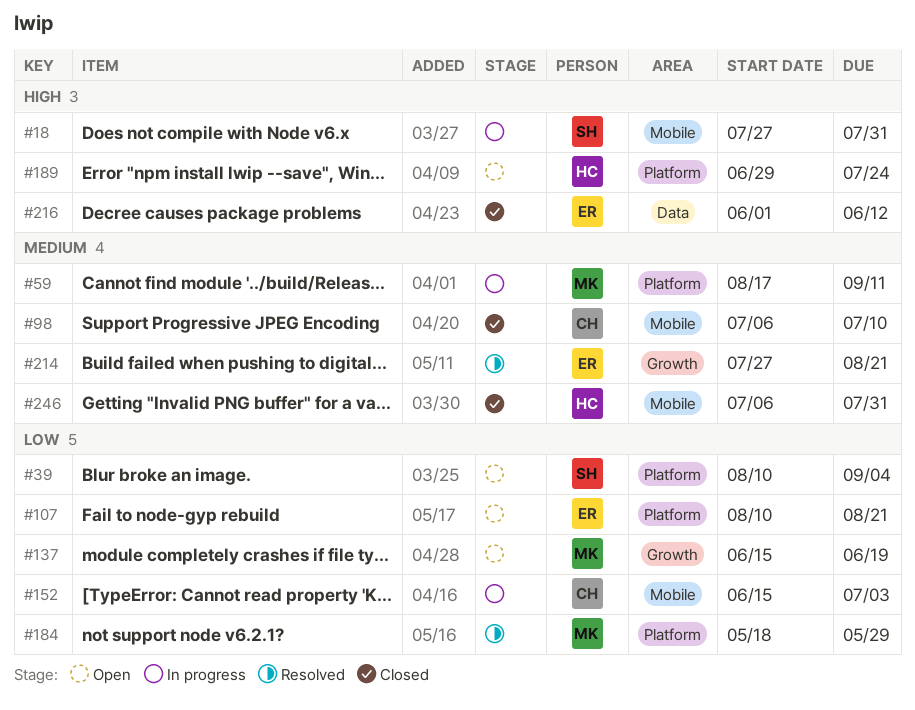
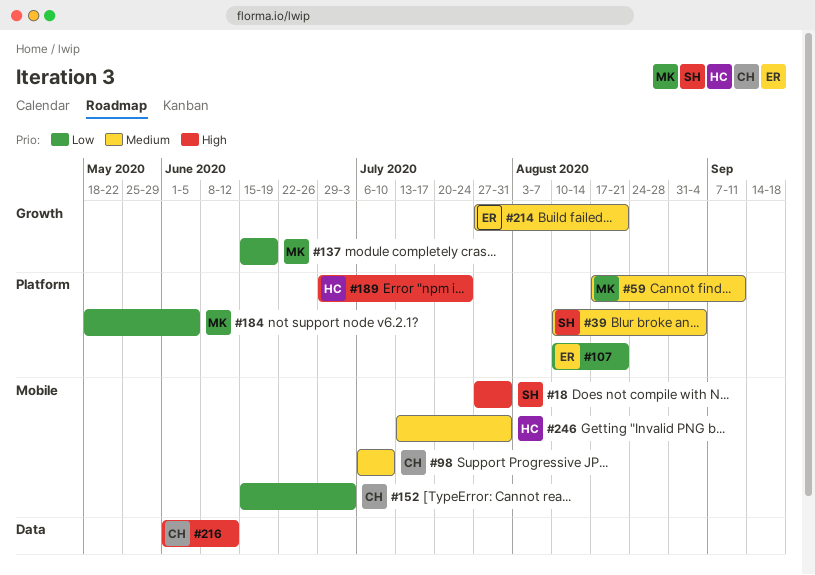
#39, priority: Low -> Medium
#184, due: May 29 -> Jun 5
#216, owner: ER -> CH
#246, start: Jul 6 -> Jul 13

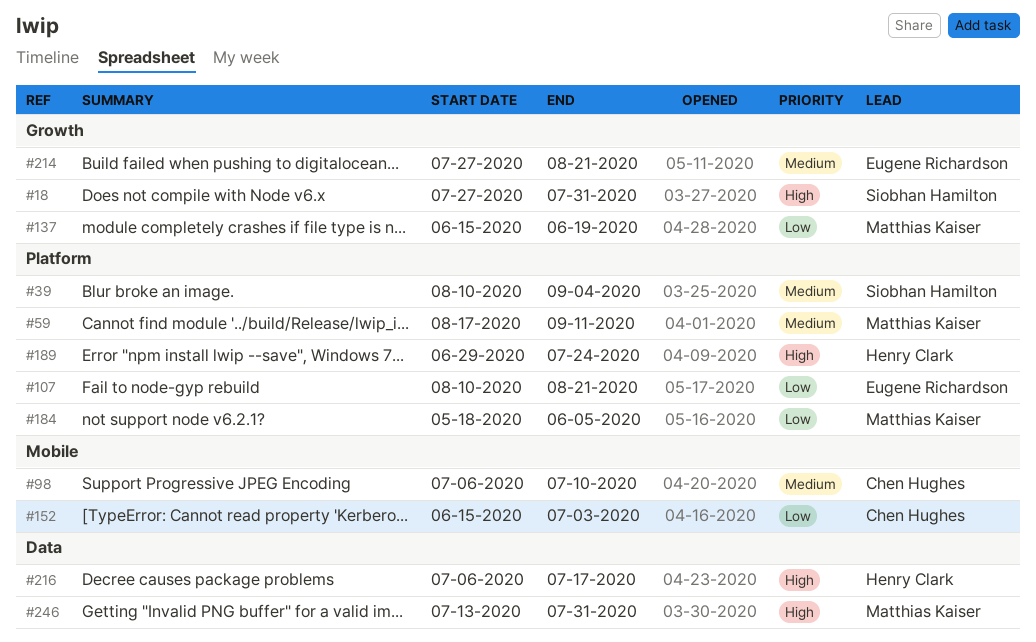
#18, label: Mobile -> Growth
#216, owner: Chen Hughes -> Henry Clark
#216, start: Jun 1 -> Jul 6
#216, due: Jun 12 -> Jul 17
#246, owner: Henry Clark -> Matthias Kaiser
#246, priority: Medium -> High
#246, label: Mobile -> Data

